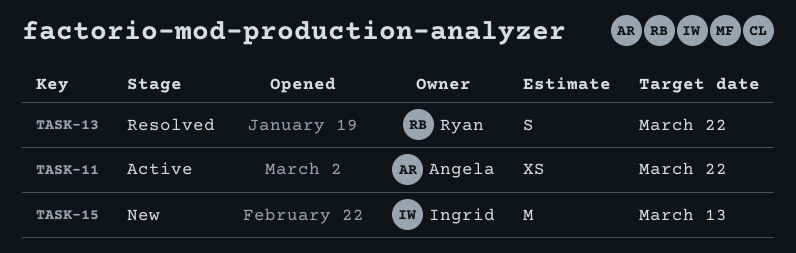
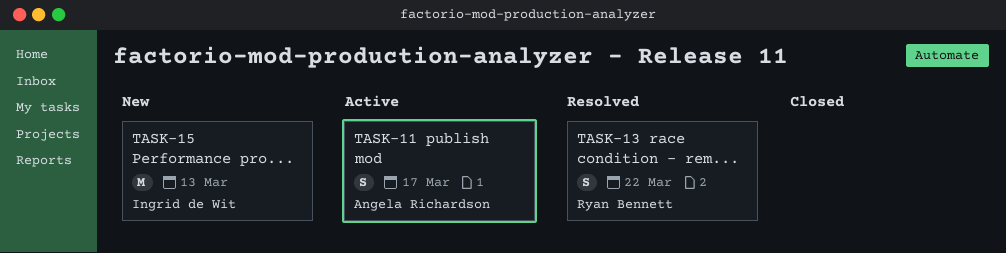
TASK-11, estimate: XS -> S
TASK-11, due: Mar 22 -> Mar 17

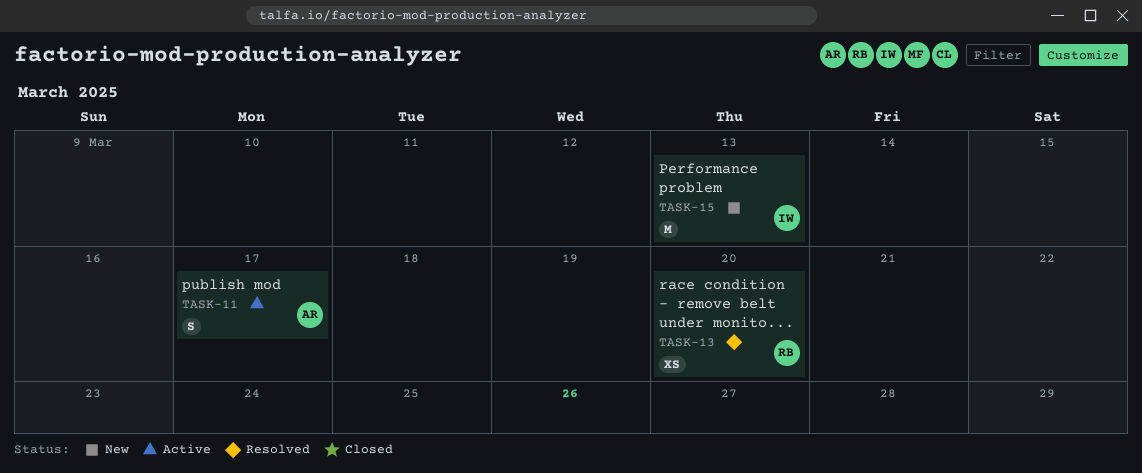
TASK-13, estimate: S -> XS
TASK-13, due: Mar 22 -> Mar 20

